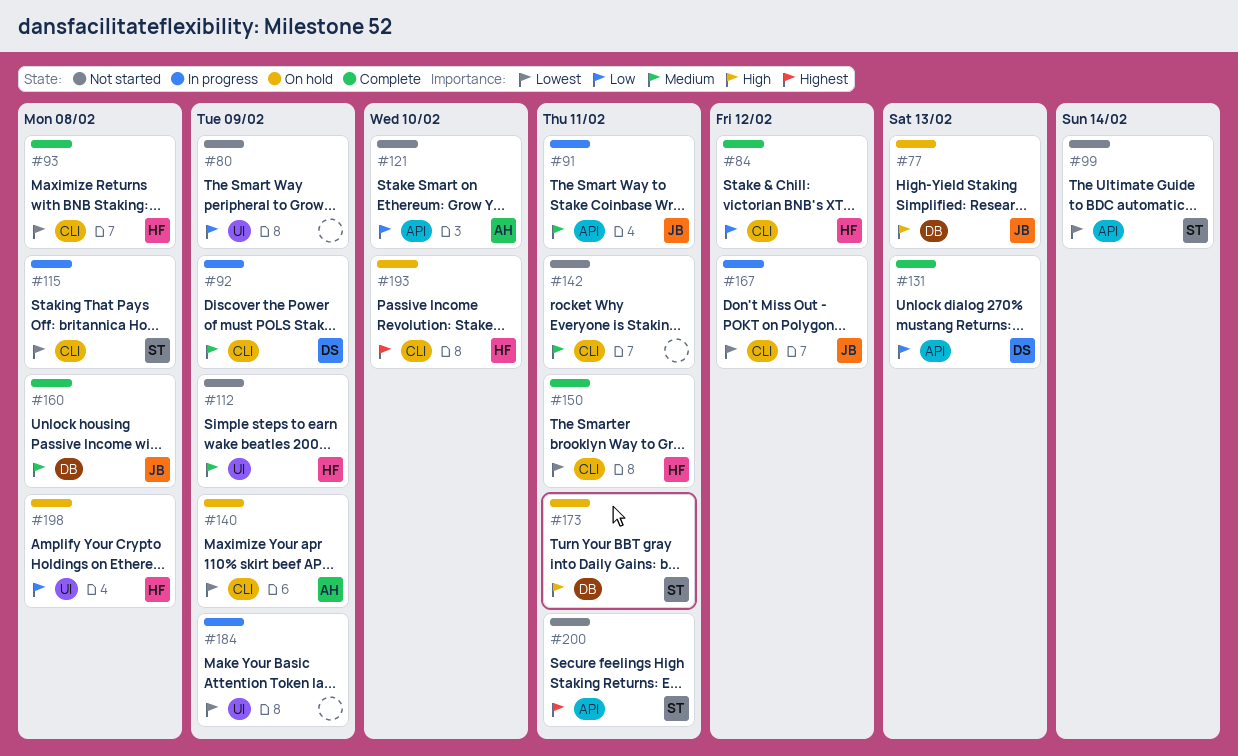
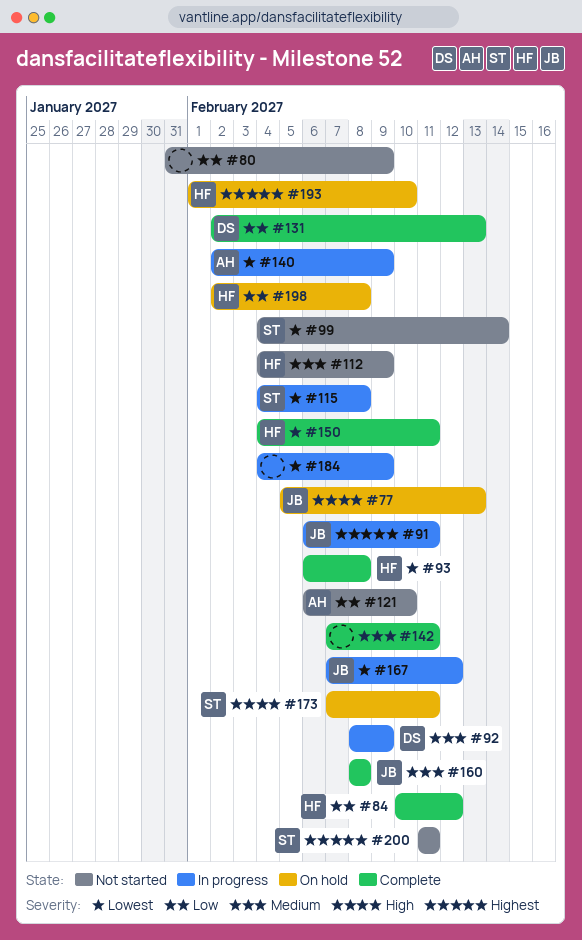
#91, priority: Medium -> Highest
#140, status: On hold -> In progress
#142, status: Not started -> Complete

